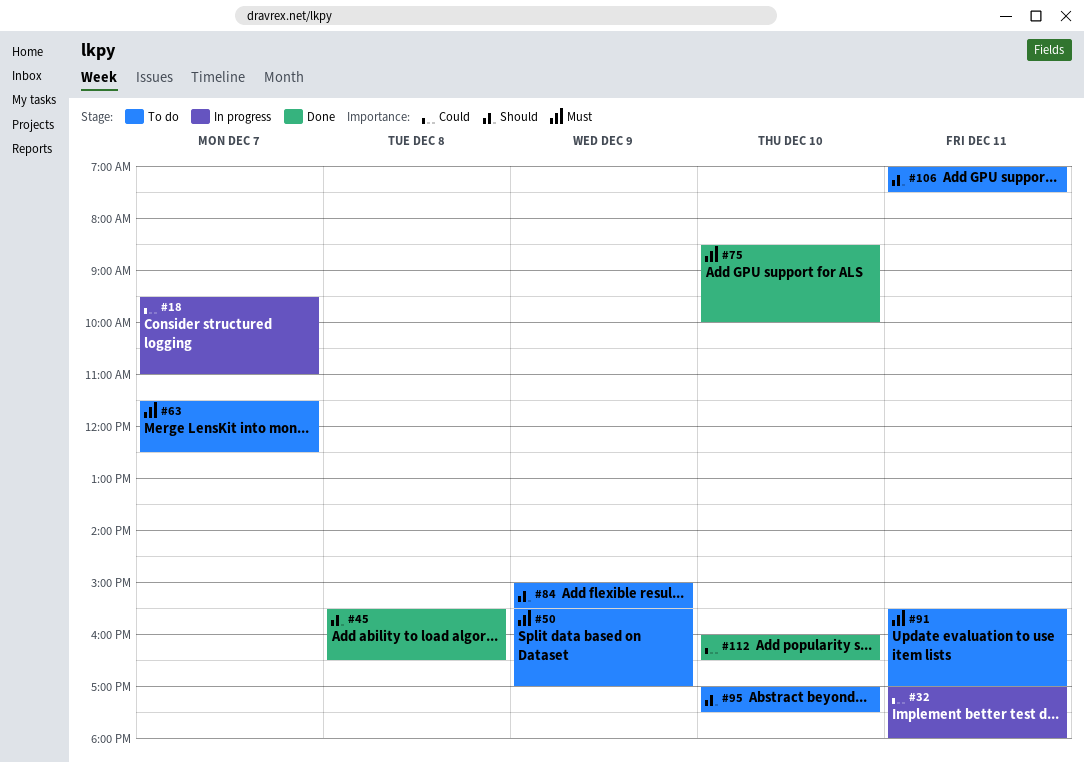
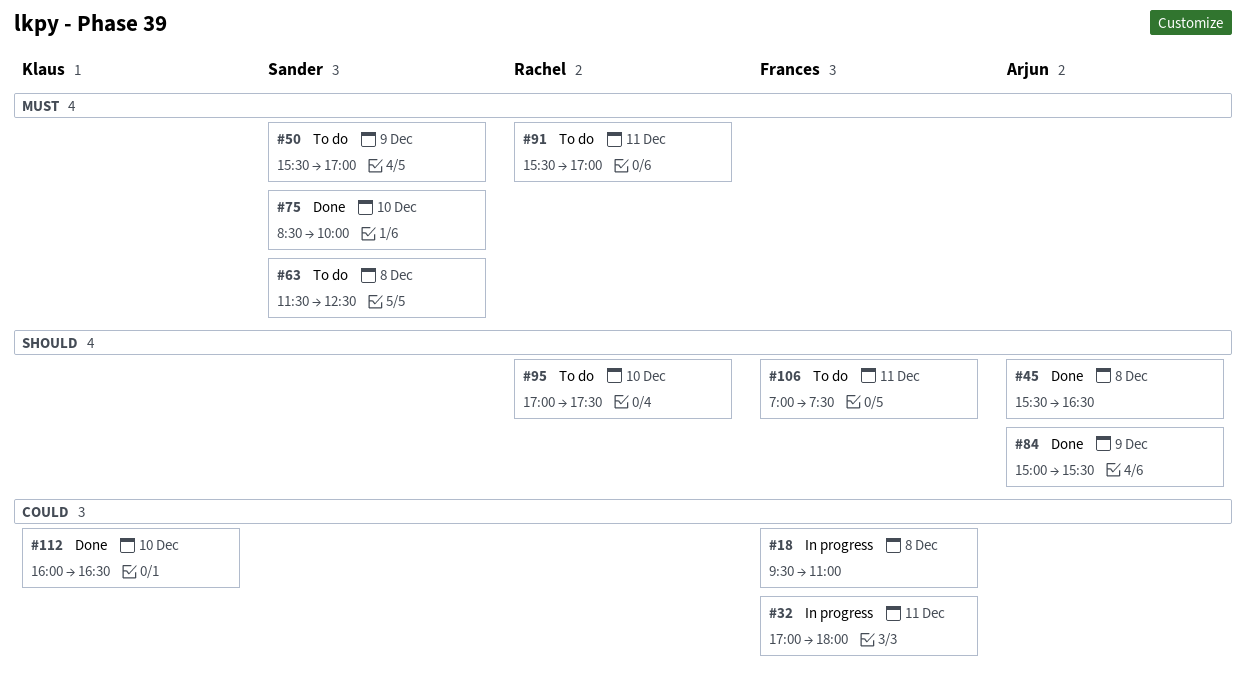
#18, day: Dec 7 -> Dec 8
#63, day: Dec 7 -> Dec 8
#84, status: To do -> Done

